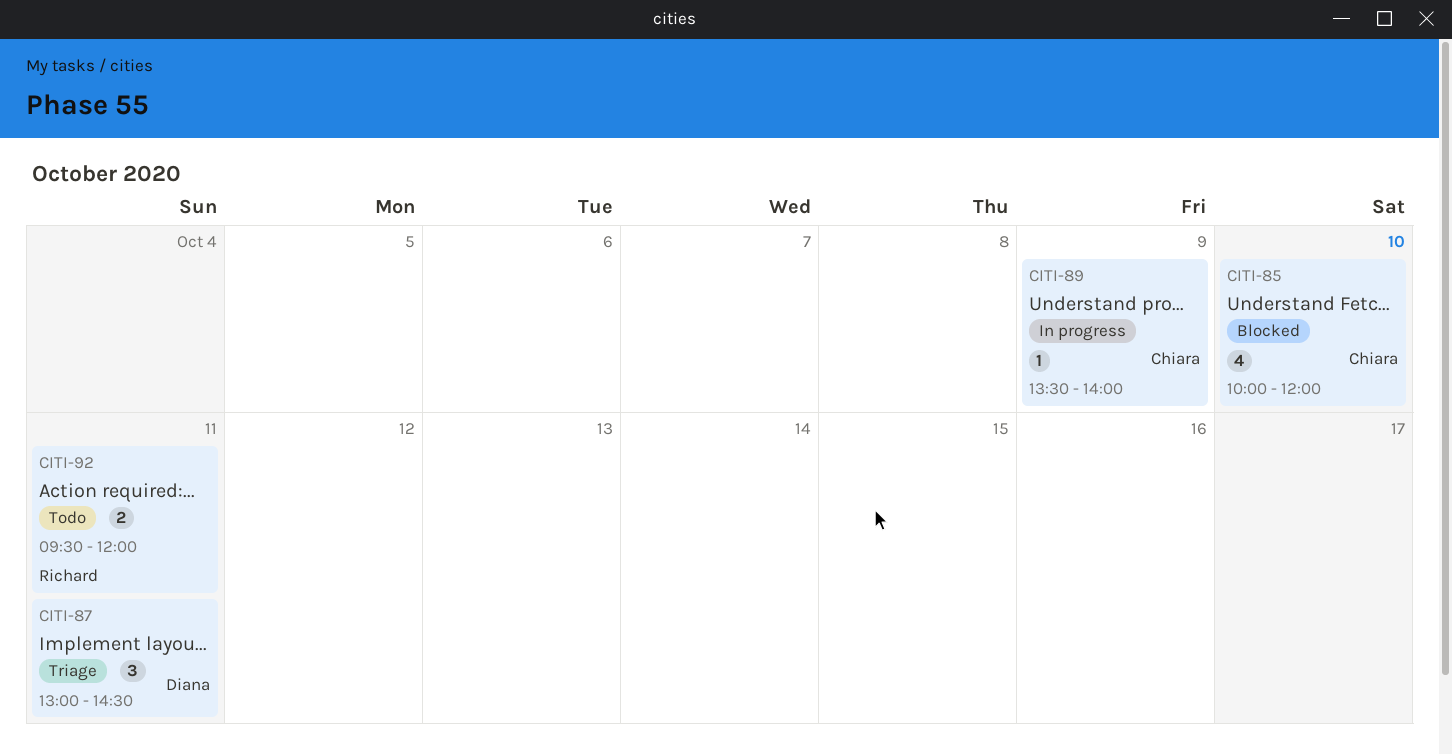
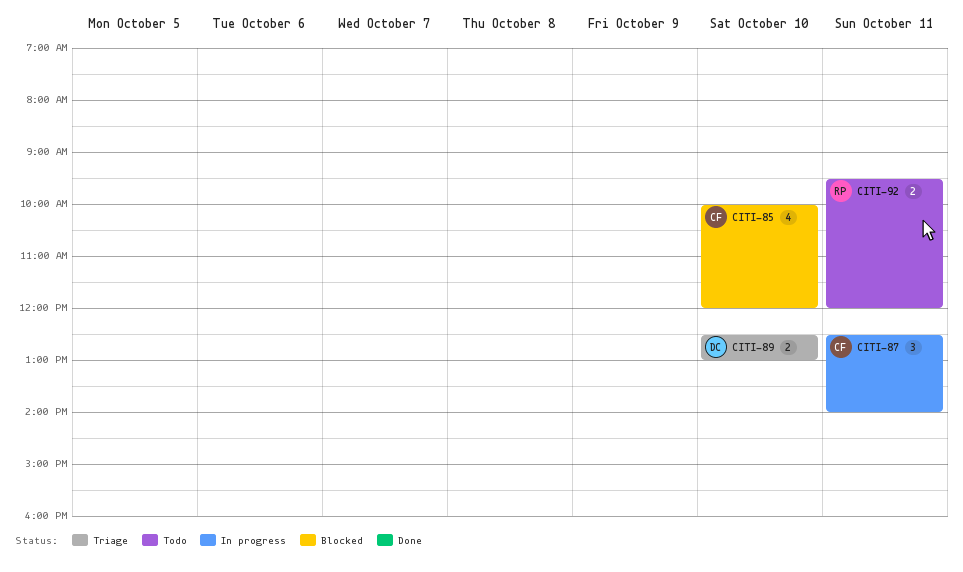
CITI-87, status: Triage -> In progress
CITI-87, owner: Diana -> Chiara
CITI-87, begins: 13:00 -> 12:30
CITI-87, ends: 14:30 -> 14:00
CITI-89, status: In progress -> Triage
CITI-89, owner: Chiara -> Diana
CITI-89, estimate: 1 -> 2
CITI-89, day: Oct 9 -> Oct 10
CITI-89, begins: 13:30 -> 12:30
CITI-89, ends: 14:00 -> 13:00

